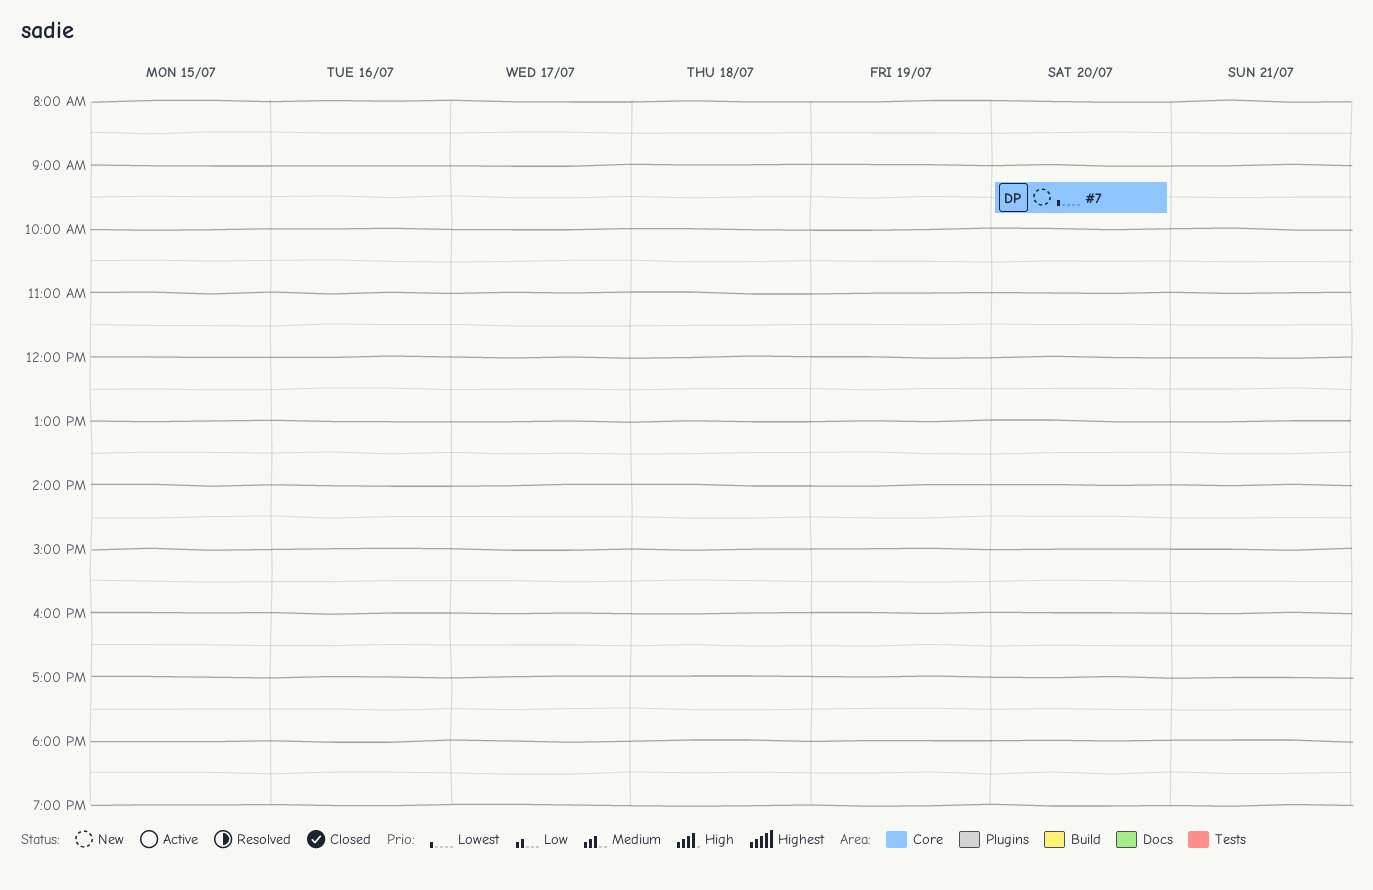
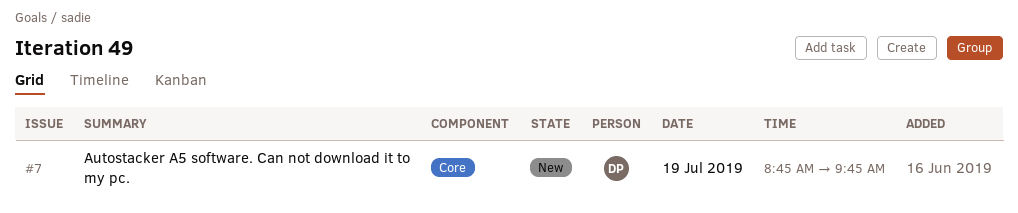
#7, day: Jul 20 -> Jul 19
#7, begins: 09:15 -> 08:45

